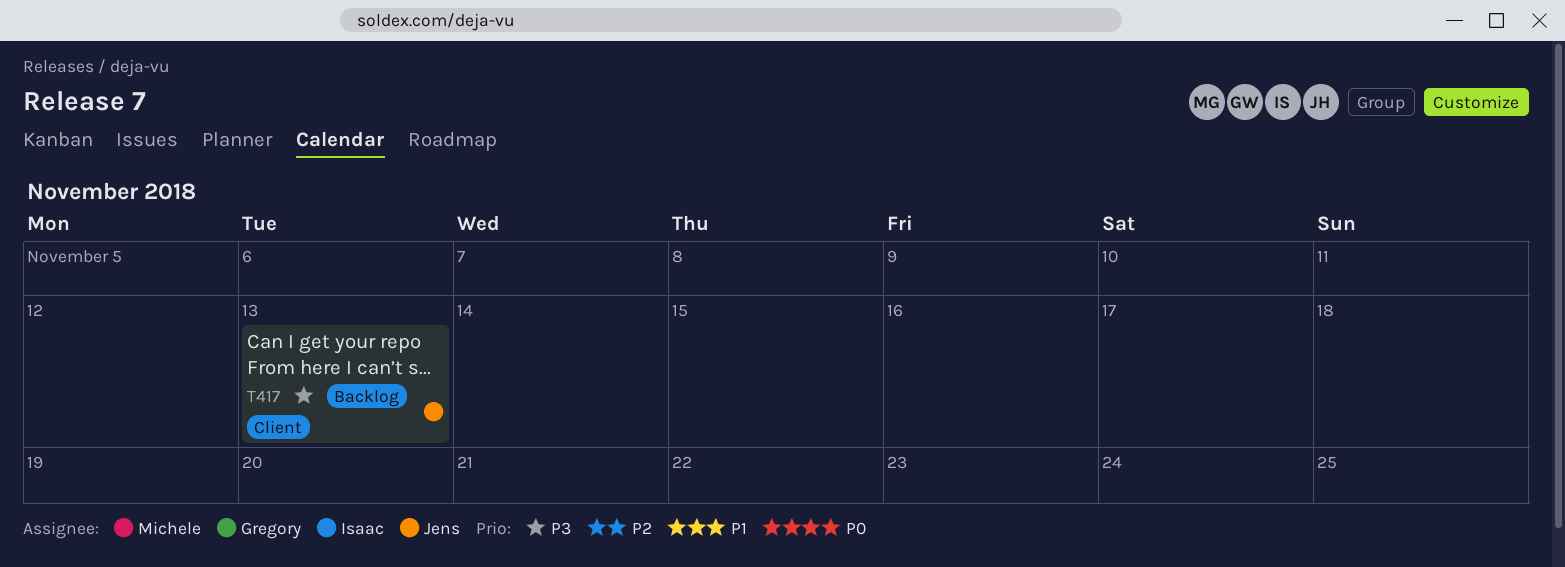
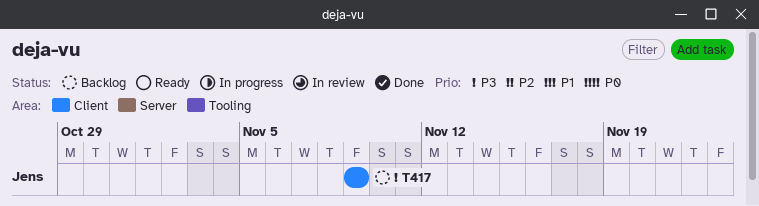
T417, due: Nov 13 -> Nov 9

